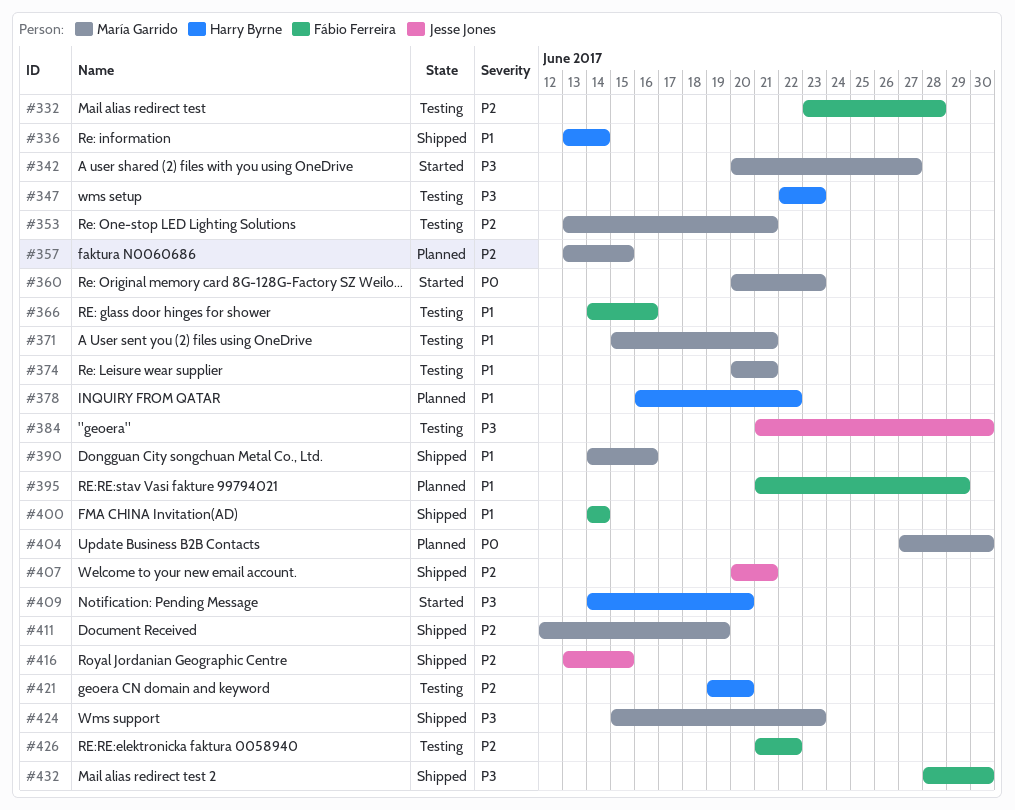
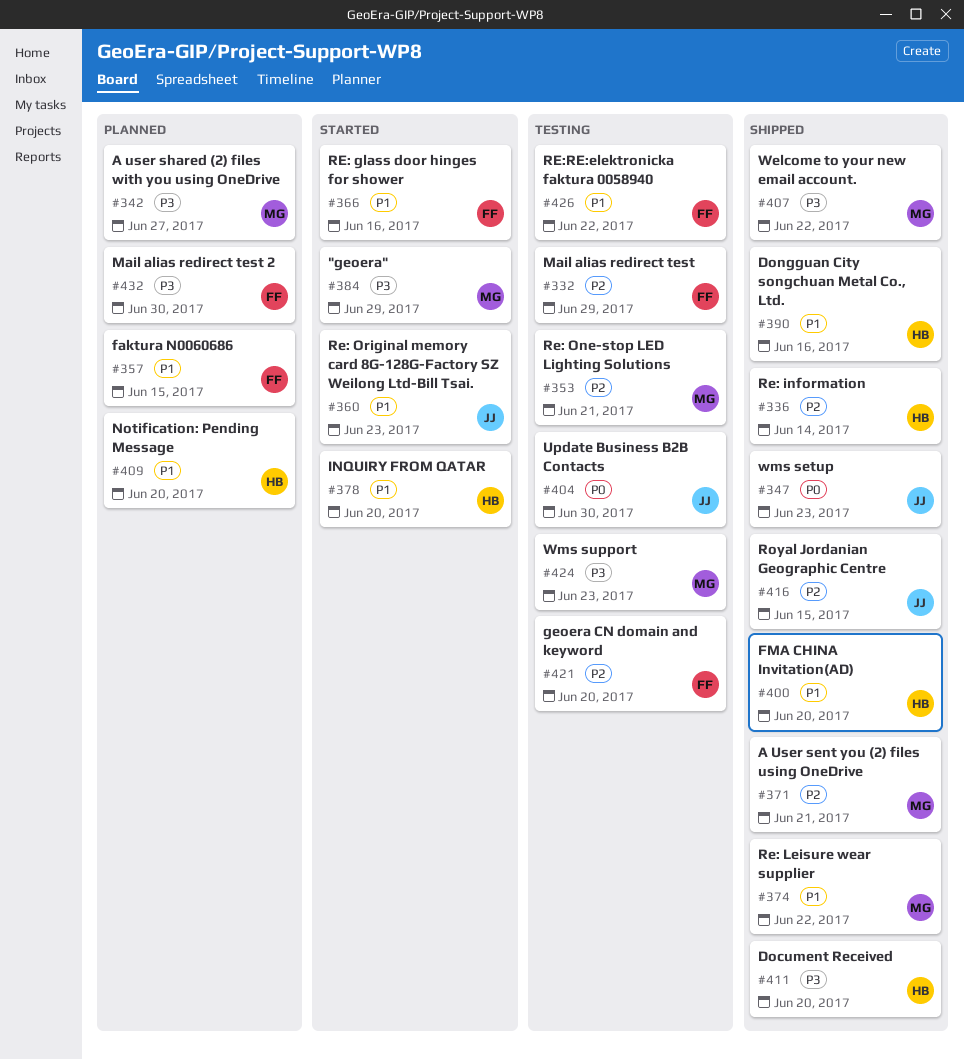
#332, due: Jun 28 -> Jun 29
#336, priority: P1 -> P2
#342, status: Started -> Planned
#347, status: Testing -> Shipped
#347, owner: Harry Byrne -> Jesse Jones
#347, priority: P3 -> P0
#357, owner: María Garrido -> Fábio Ferreira
#357, priority: P2 -> P1
#360, owner: María Garrido -> Jesse Jones
#360, priority: P0 -> P1
#366, status: Testing -> Started
#371, status: Testing -> Shipped
#371, priority: P1 -> P2
#374, status: Testing -> Shipped
#374, due: Jun 21 -> Jun 22
#378, status: Planned -> Started
#378, due: Jun 22 -> Jun 20
#384, status: Testing -> Started
#384, owner: Jesse Jones -> María Garrido
#384, due: Jun 30 -> Jun 29
#390, owner: María Garrido -> Harry Byrne
#395: present -> none
#400, owner: Fábio Ferreira -> Harry Byrne
#400, due: Jun 14 -> Jun 20
#404, status: Planned -> Testing
#404, owner: María Garrido -> Jesse Jones
#407, owner: Jesse Jones -> María Garrido
#407, priority: P2 -> P3
#407, due: Jun 21 -> Jun 22
#409, status: Started -> Planned
#409, priority: P3 -> P1
#411, owner: María Garrido -> Harry Byrne
#411, priority: P2 -> P3
#411, due: Jun 19 -> Jun 20
#421, owner: Harry Byrne -> Fábio Ferreira
#424, status: Shipped -> Testing
#426, priority: P2 -> P1
#432, status: Shipped -> Planned

